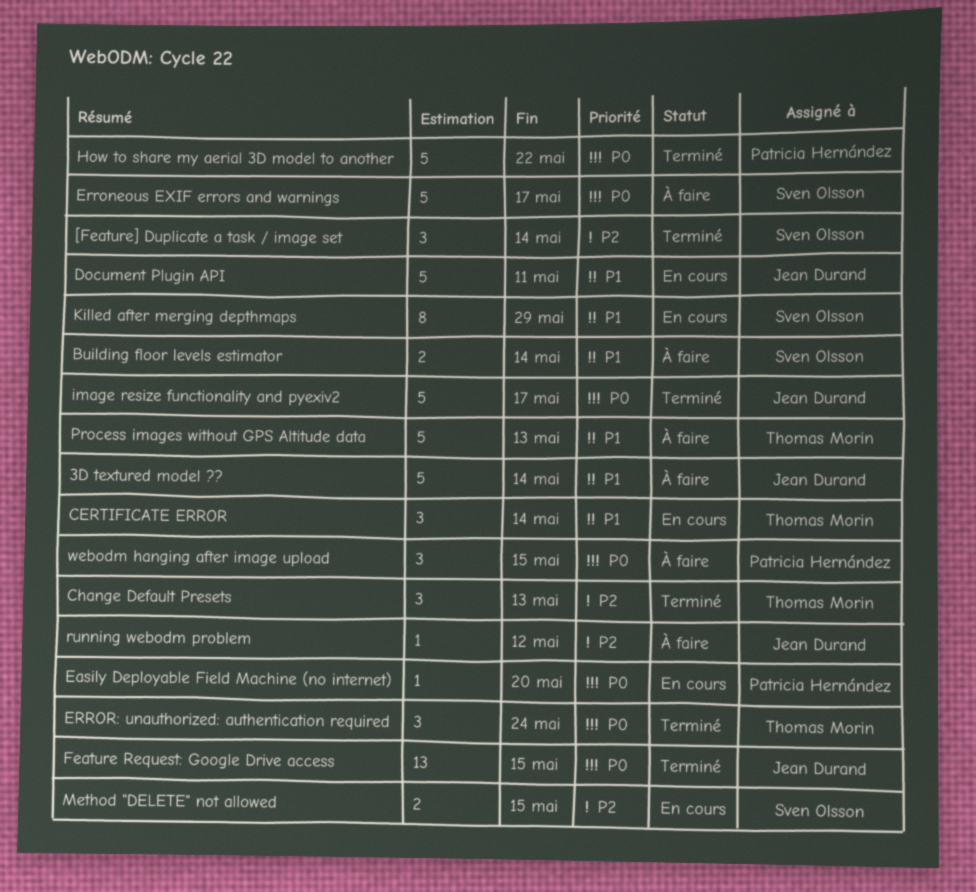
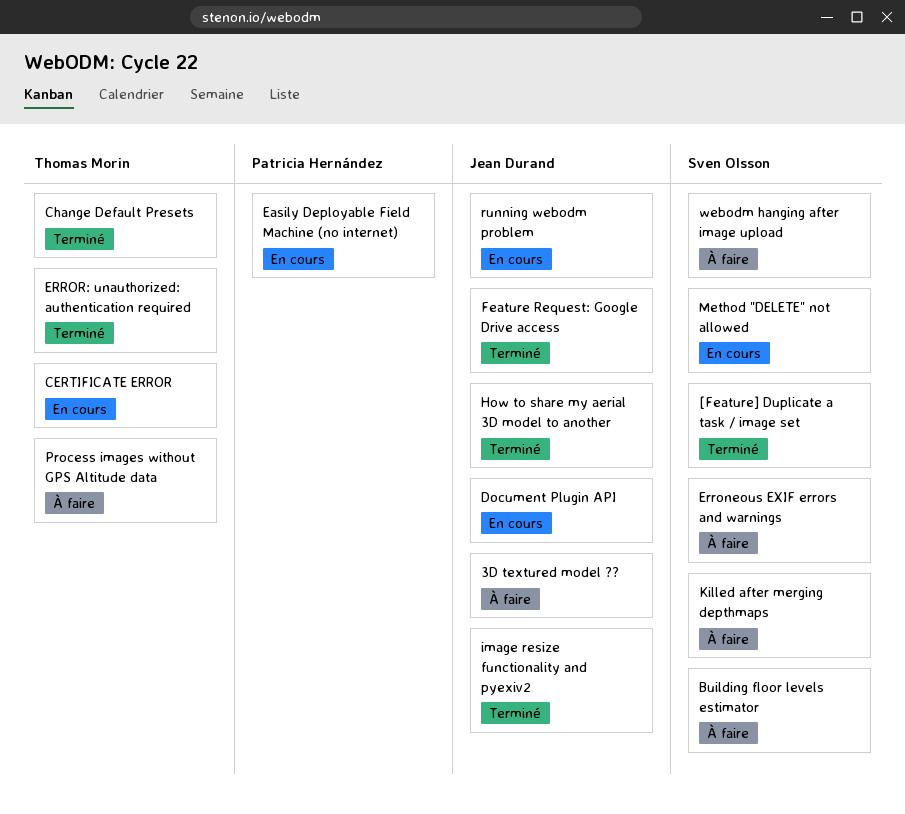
How to share my aerial 3D model to another, owner: Patricia Hernández -> Jean Durand
Killed after merging depthmaps, status: En cours -> À faire
running webodm problem, status: À faire -> En cours
webodm hanging after image upload, owner: Patricia Hernández -> Sven Olsson

